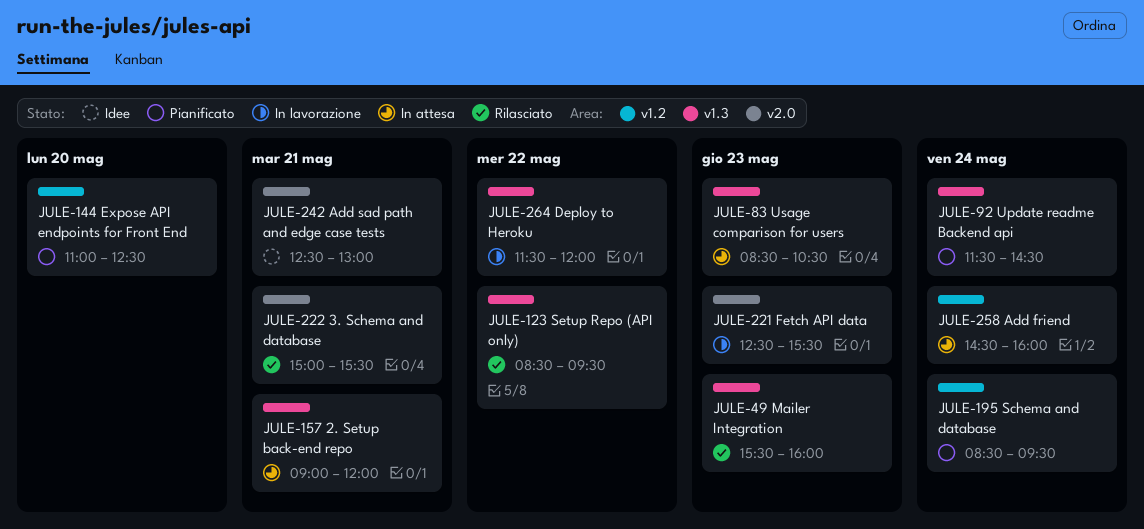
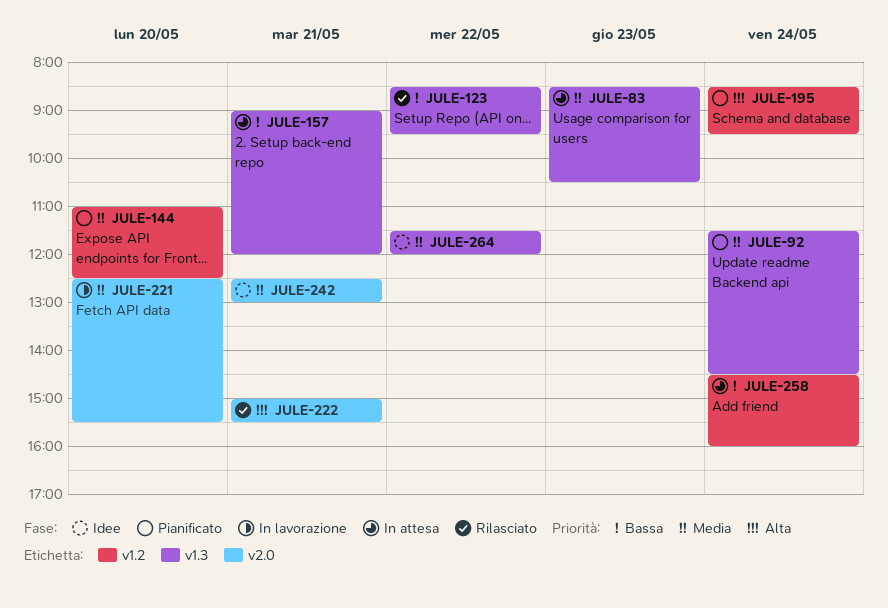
JULE-49: present -> none
JULE-221, day: May 23 -> May 20
JULE-264, status: In lavorazione -> Idee

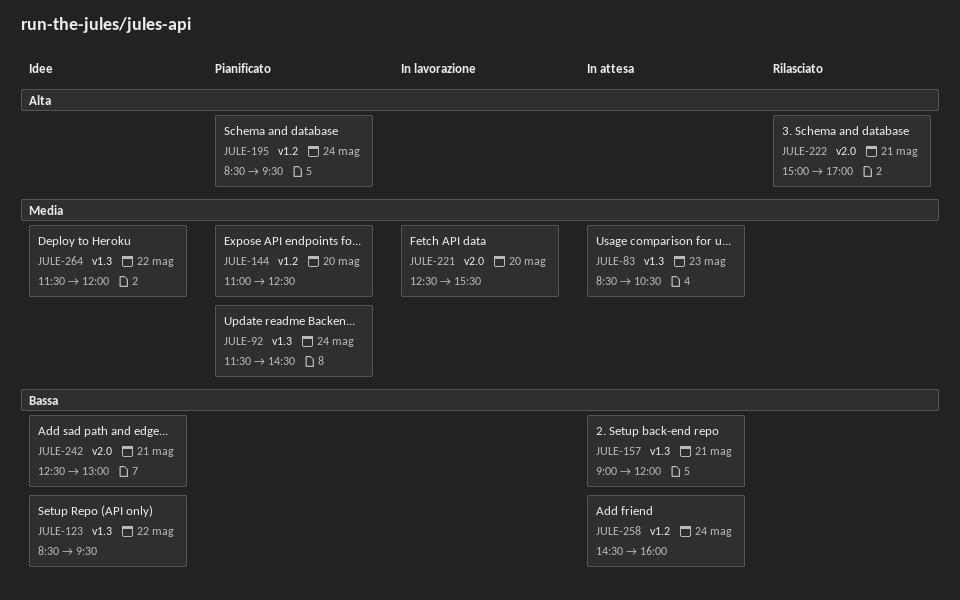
JULE-123, status: Rilasciato -> Idee
JULE-222, ends: 15:30 -> 17:00
JULE-242, priority: Media -> Bassa

